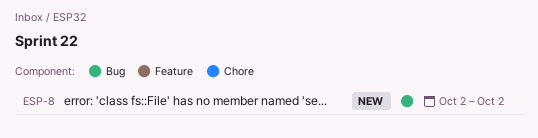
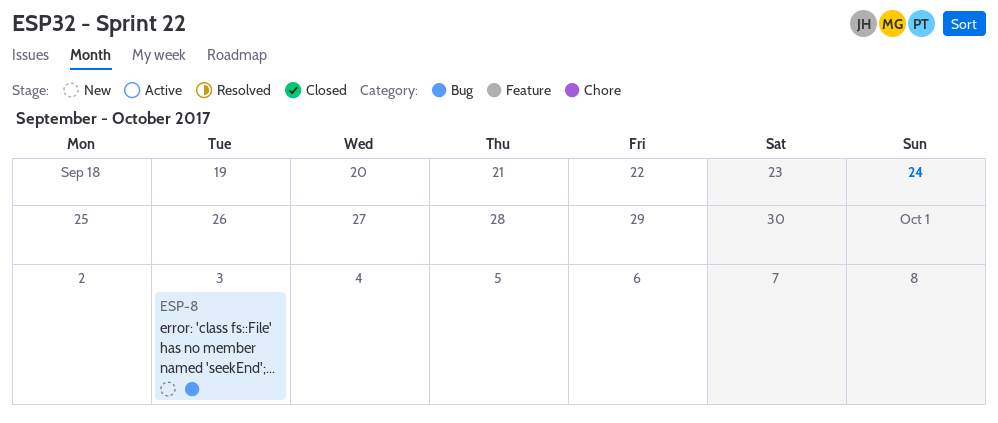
ESP-8, due: Oct 2 -> Oct 3

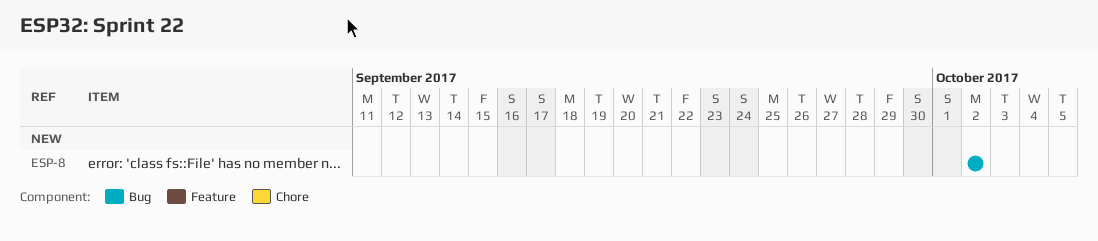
ESP-8, due: Oct 3 -> Oct 2

